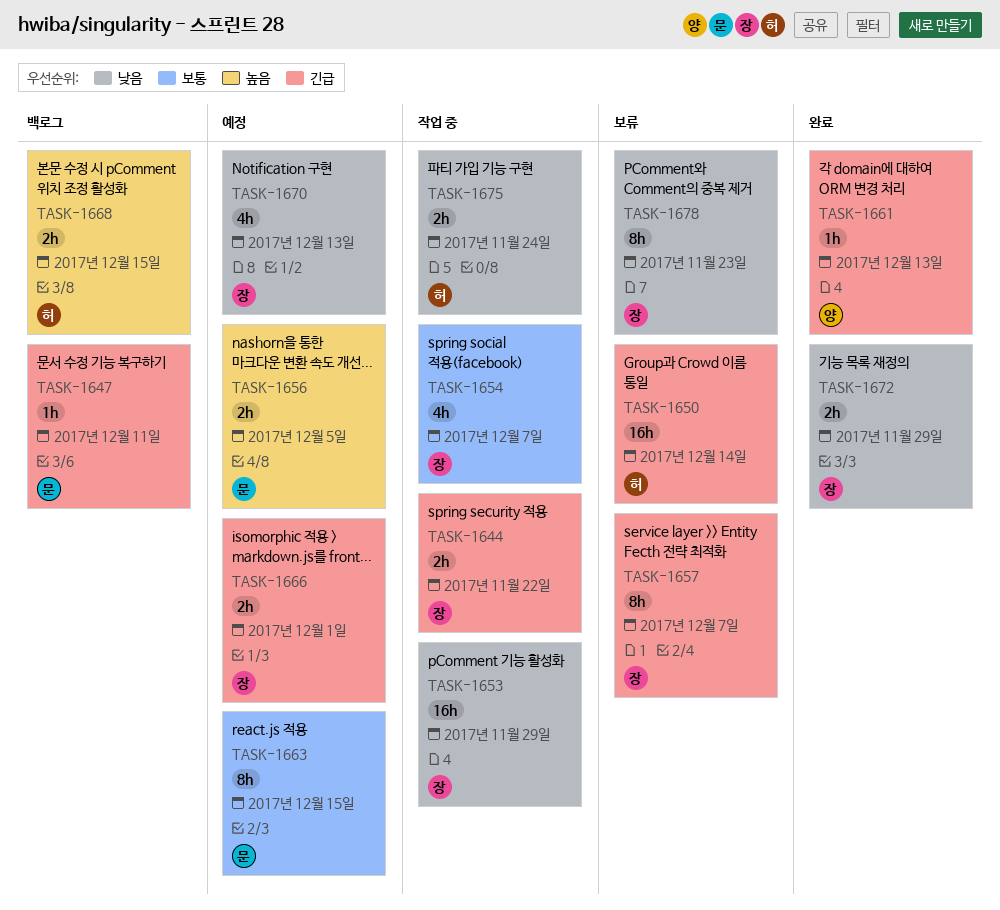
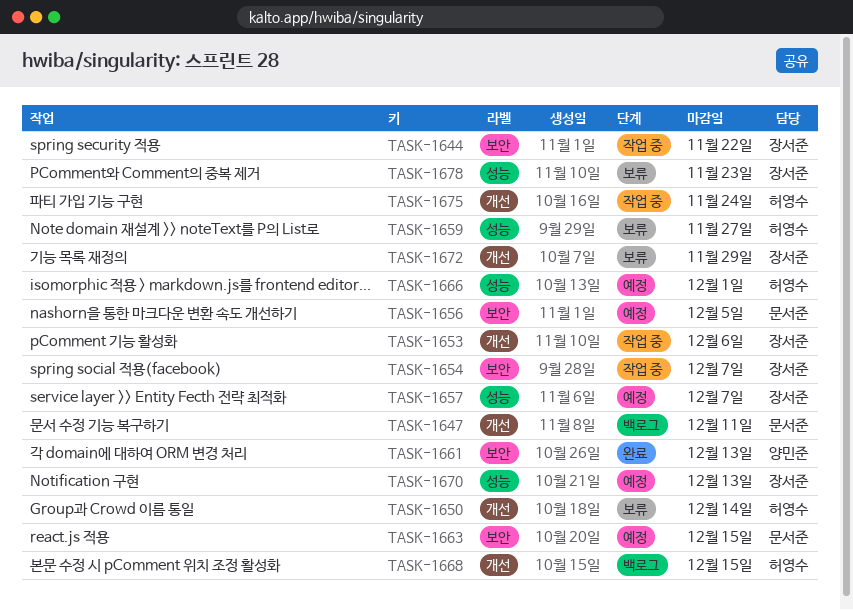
TASK-1653, due: Nov 29 -> Dec 6
TASK-1657, status: 보류 -> 예정
TASK-1659: none -> present
TASK-1666, owner: 장서준 -> 허영수
TASK-1672, status: 완료 -> 보류

